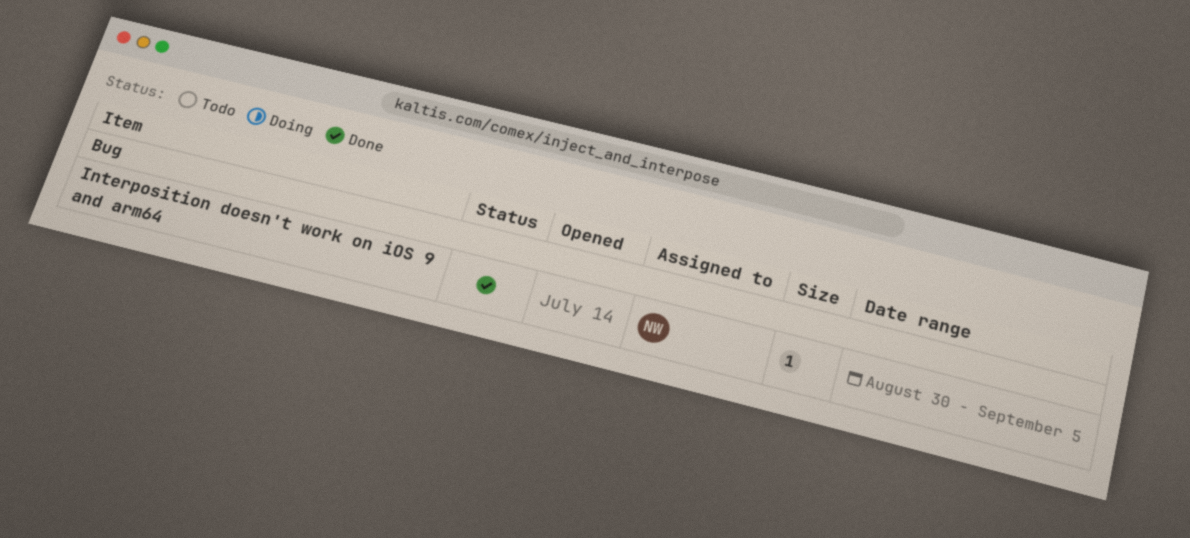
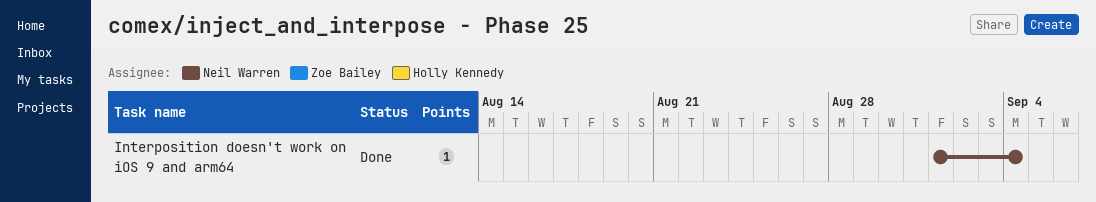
Interposition doesn't work on iOS 9 and arm64, start: Aug 30 -> Sep 1
Interposition doesn't work on iOS 9 and arm64, due: Sep 5 -> Sep 4

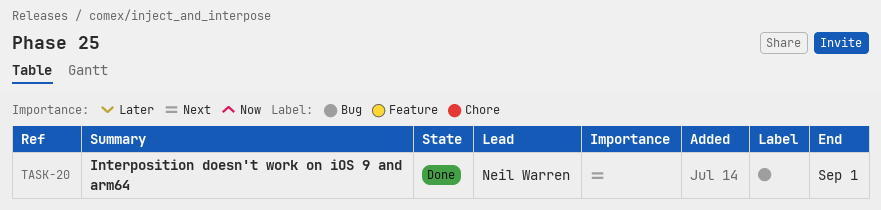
Interposition doesn't work on iOS 9 and arm64, due: Sep 4 -> Sep 1

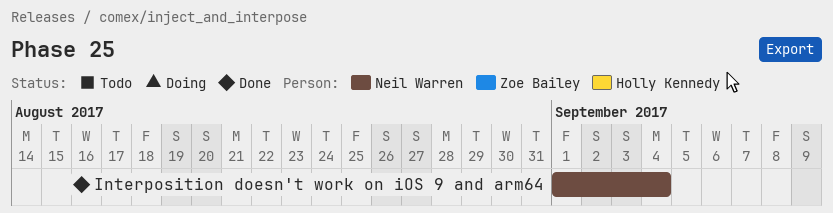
Interposition doesn't work on iOS 9 and arm64, due: Sep 1 -> Sep 4

